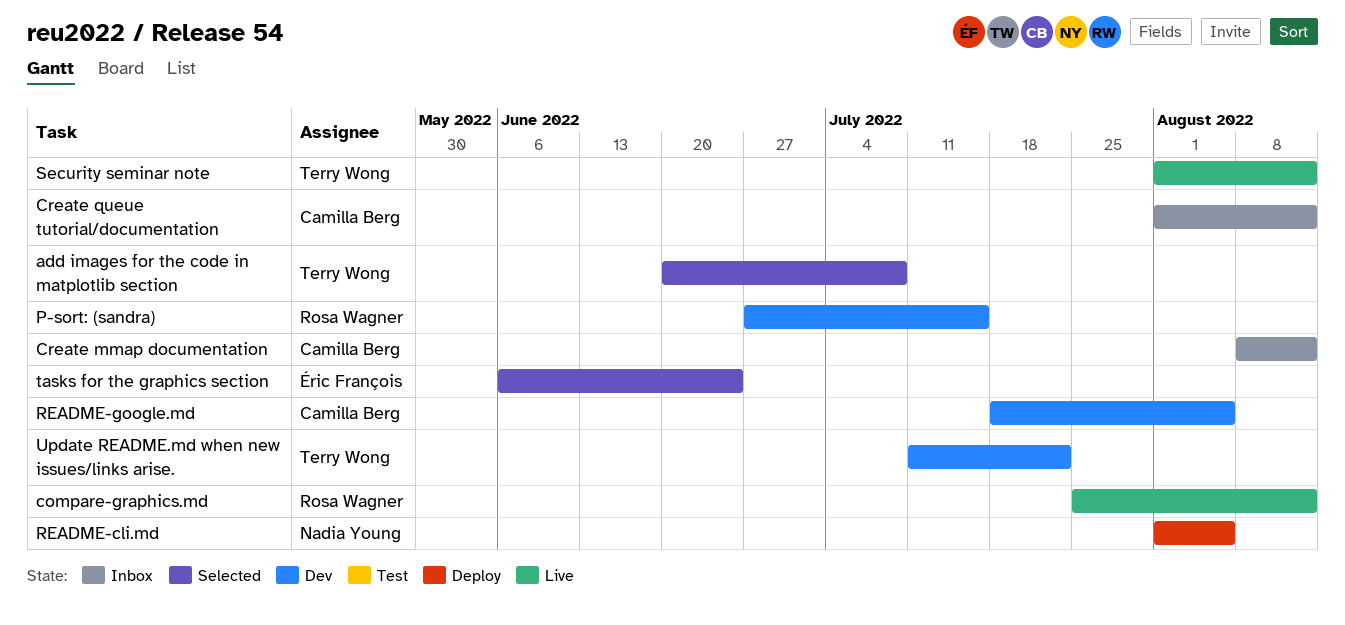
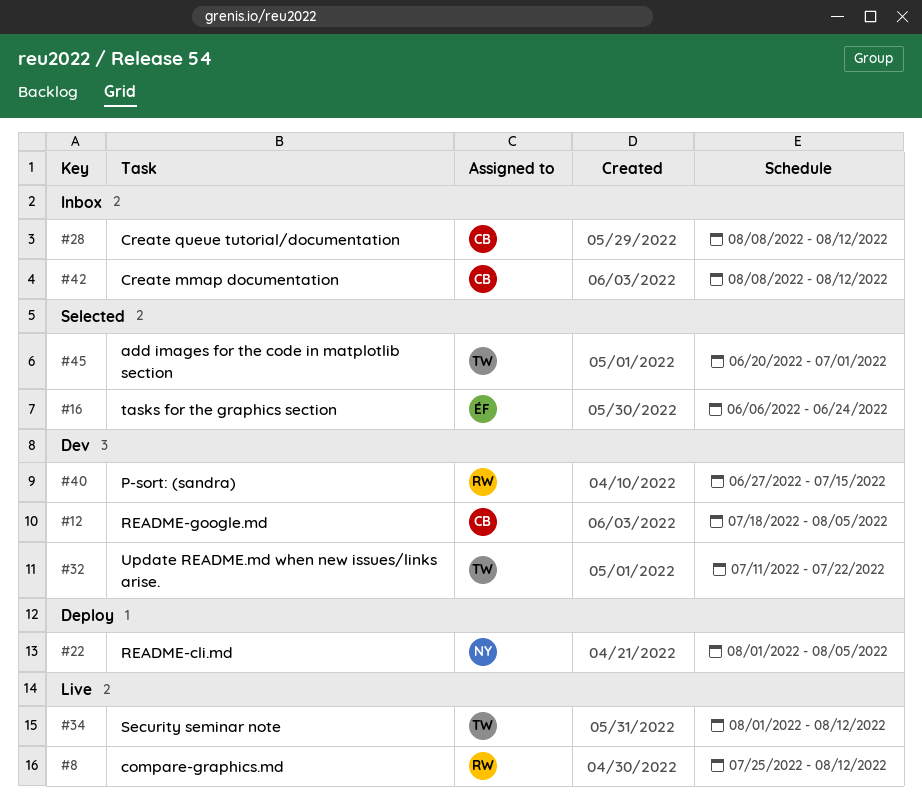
add images for the code in matplotlib section, due: Jul 8 -> Jul 1
Create queue tutorial/documentation, start: Aug 1 -> Aug 8

